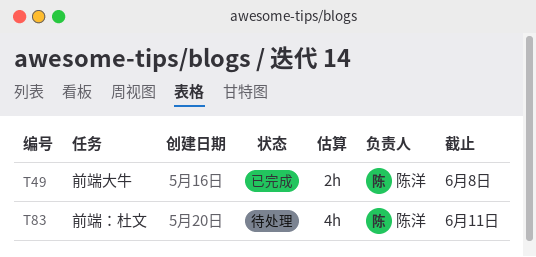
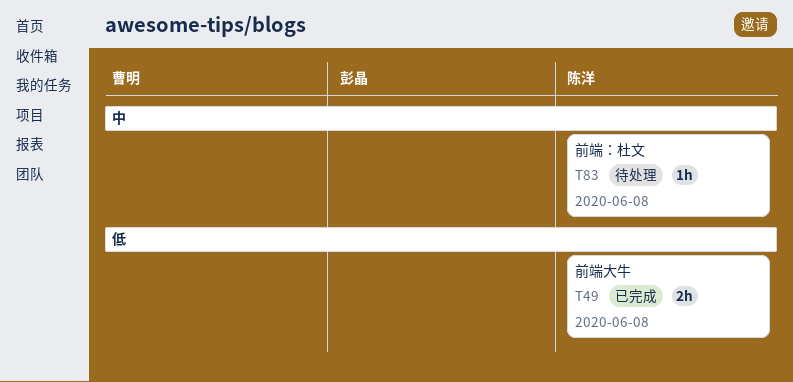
T83, estimate: 4h -> 1h
T83, due: Jun 11 -> Jun 8

